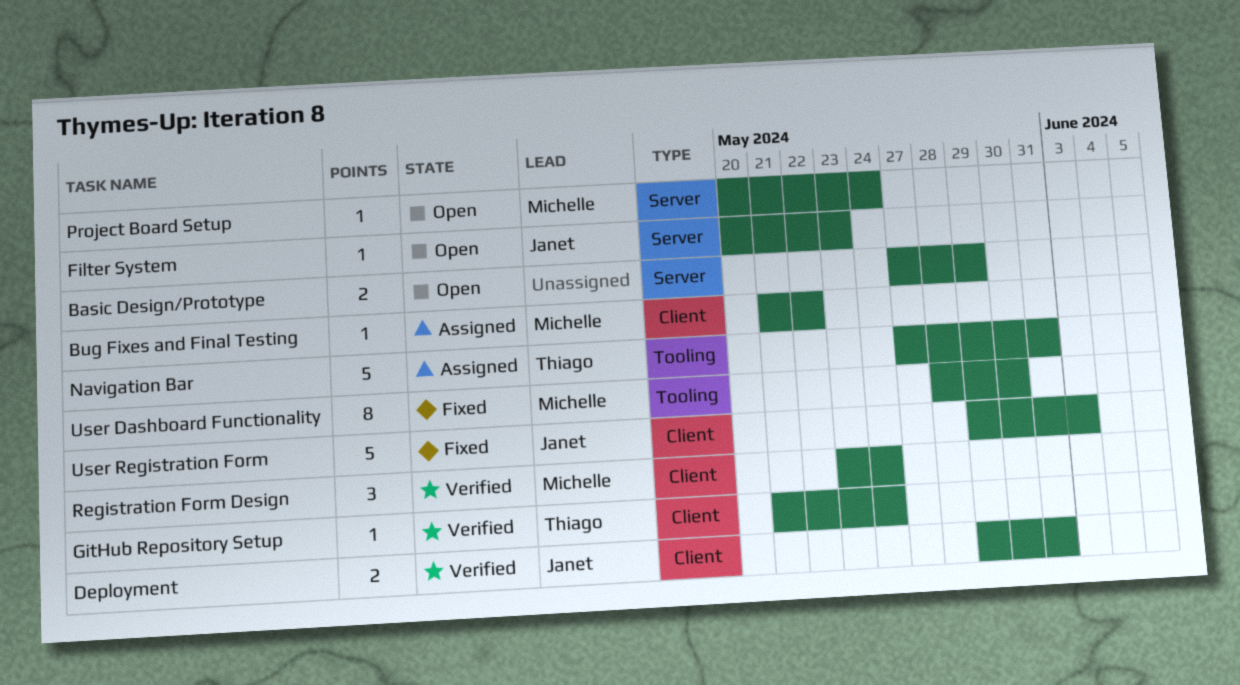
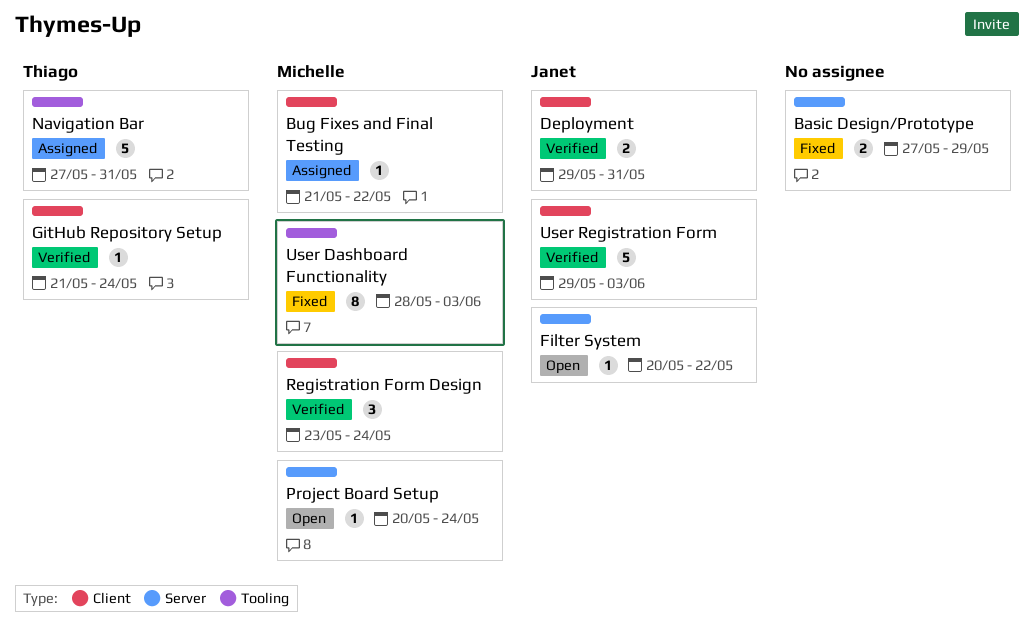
Basic Design/Prototype, status: Open -> Fixed
Filter System, due: May 23 -> May 22
User Dashboard Functionality, due: May 30 -> Jun 3
User Registration Form, status: Fixed -> Verified

